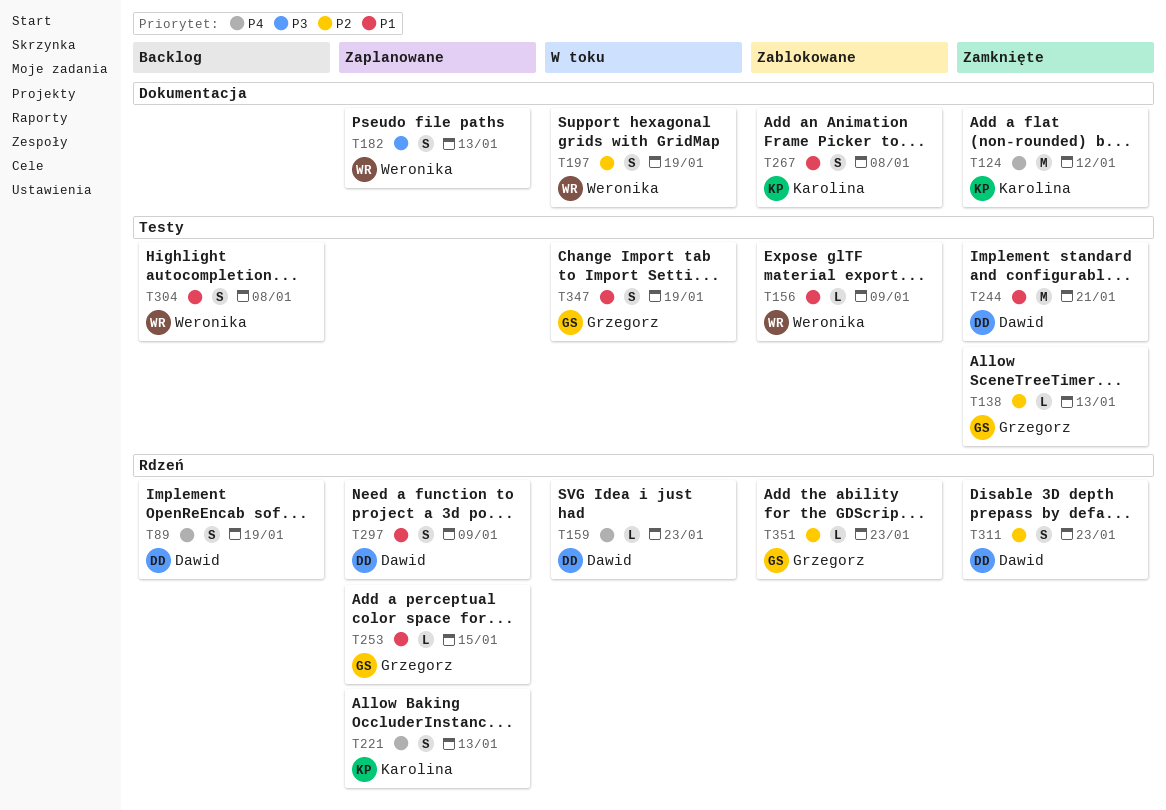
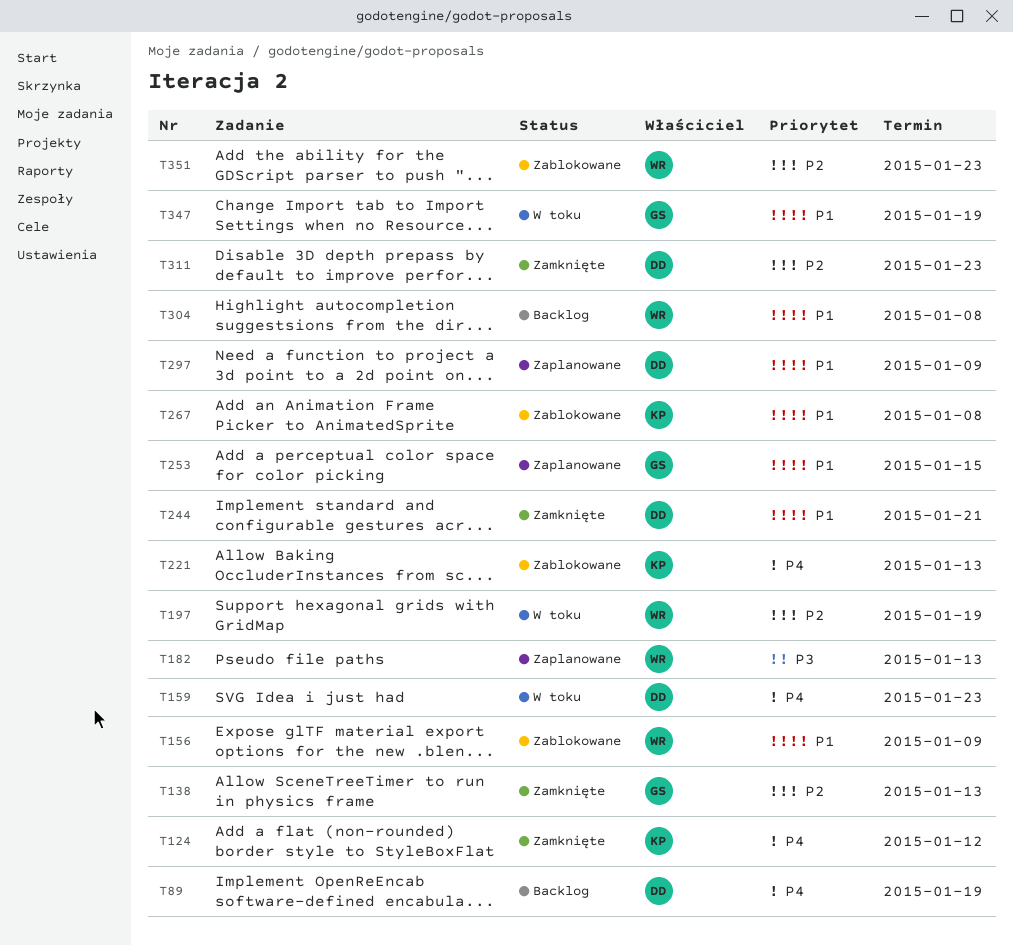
T221, status: Zaplanowane -> Zablokowane
T351, owner: Grzegorz -> Weronika

